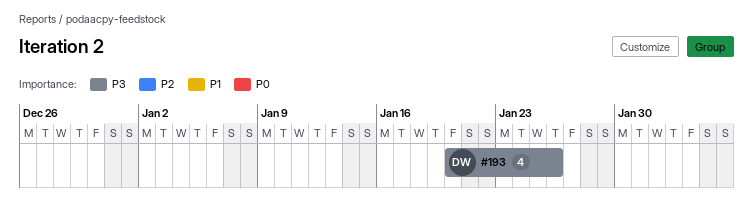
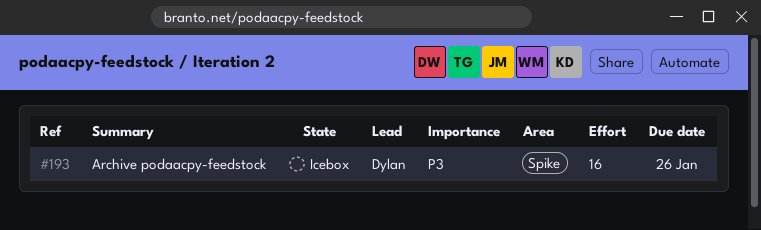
#193, estimate: 4 -> 16

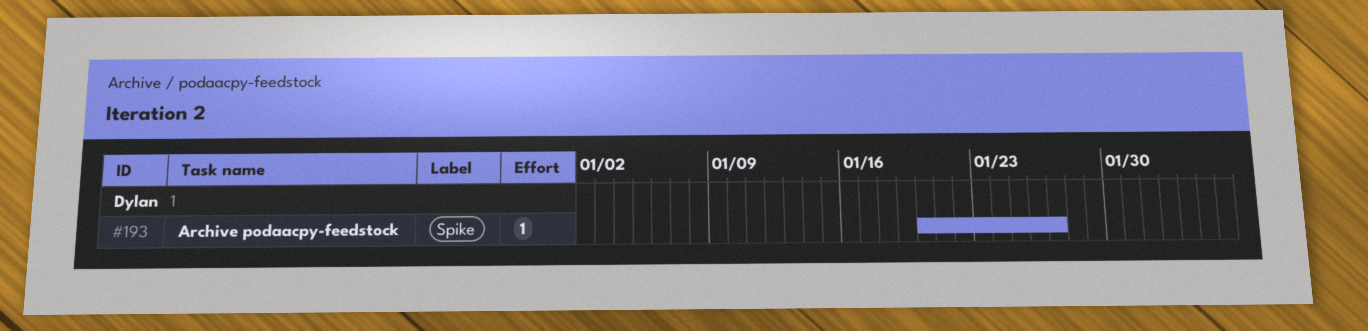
#193, estimate: 16 -> 1
#193, due: Jan 26 -> Jan 27

